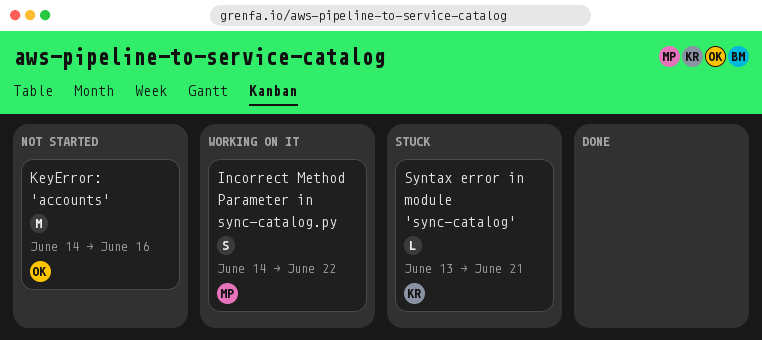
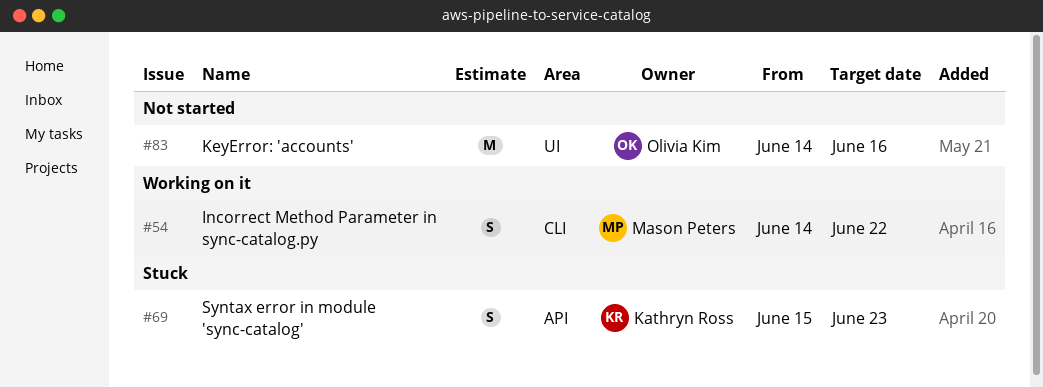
Syntax error in module 'sync-catalog', estimate: L -> S
Syntax error in module 'sync-catalog', start: Jun 13 -> Jun 15
Syntax error in module 'sync-catalog', due: Jun 21 -> Jun 23

